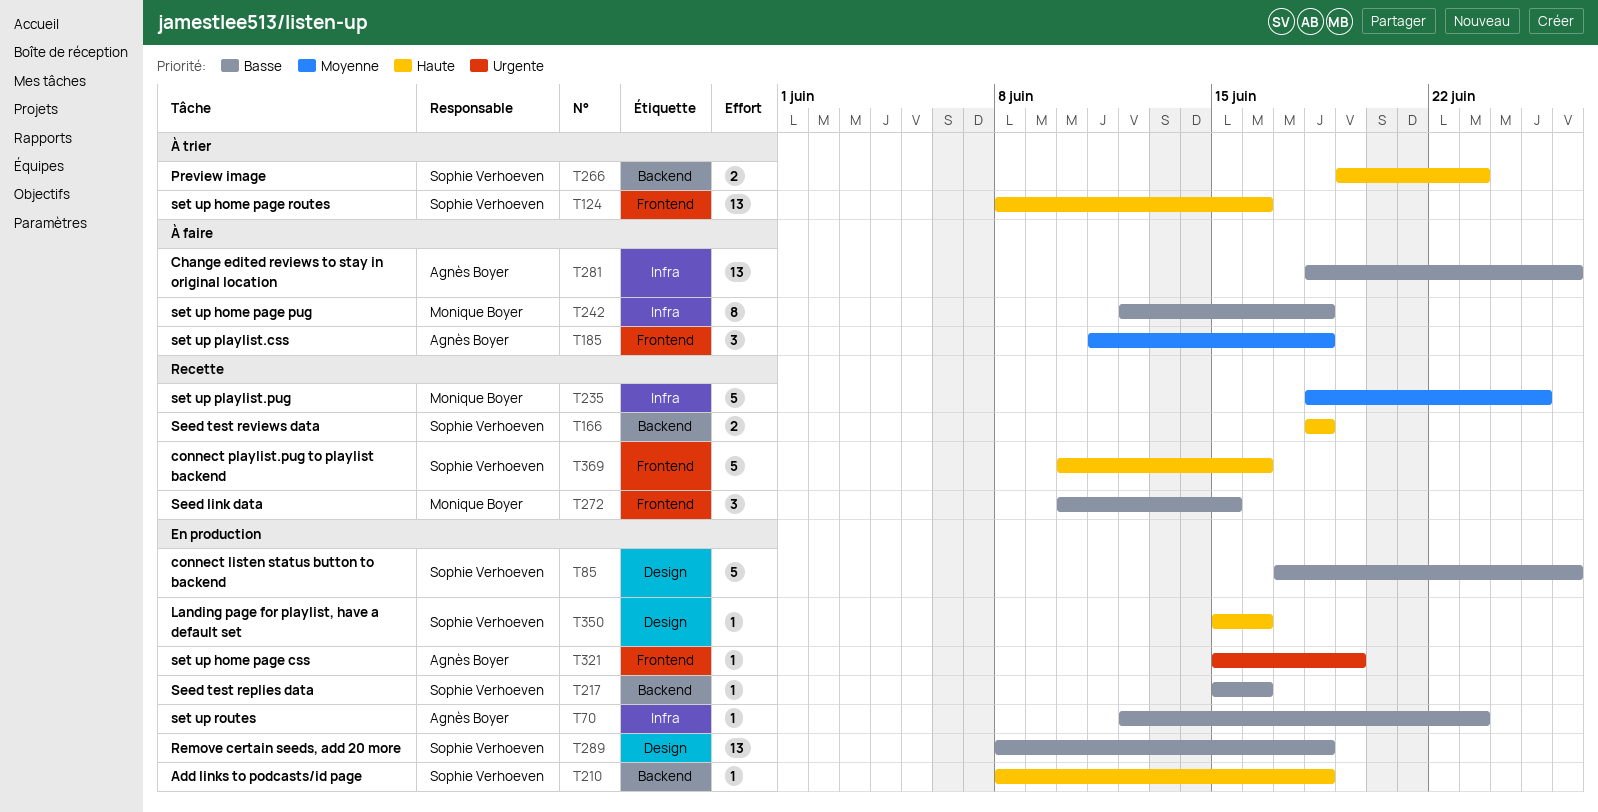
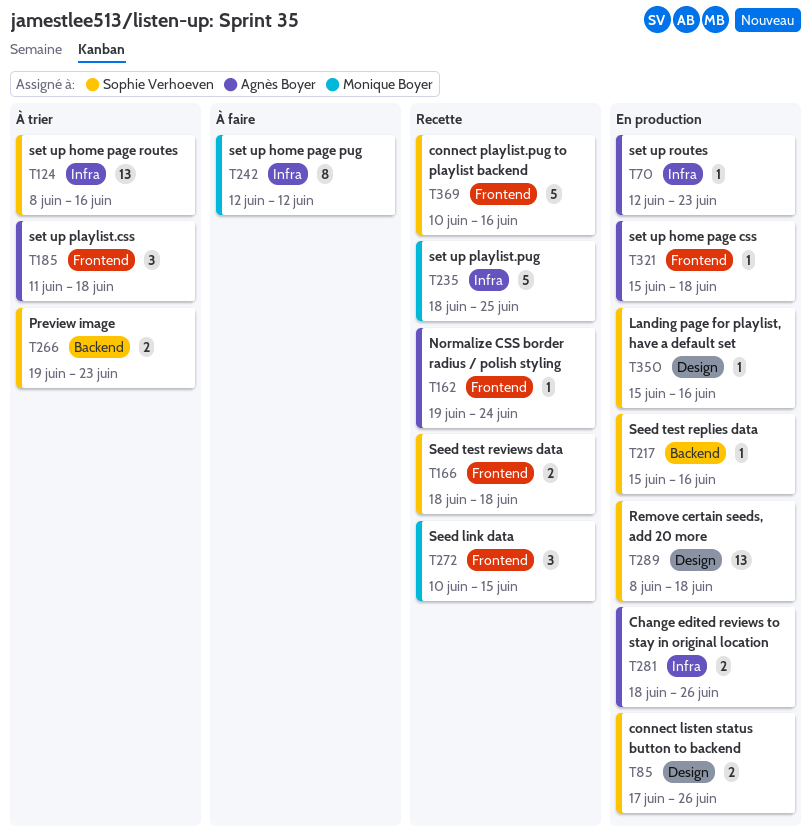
T85, estimate: 5 -> 2
T124, label: Frontend -> Infra
T162: none -> present
T166, label: Backend -> Frontend
T185, status: À faire -> À trier
T210: present -> none
T242, due: Jun 18 -> Jun 12
T281, status: À faire -> En production
T281, estimate: 13 -> 2
T321, due: Jun 19 -> Jun 18

